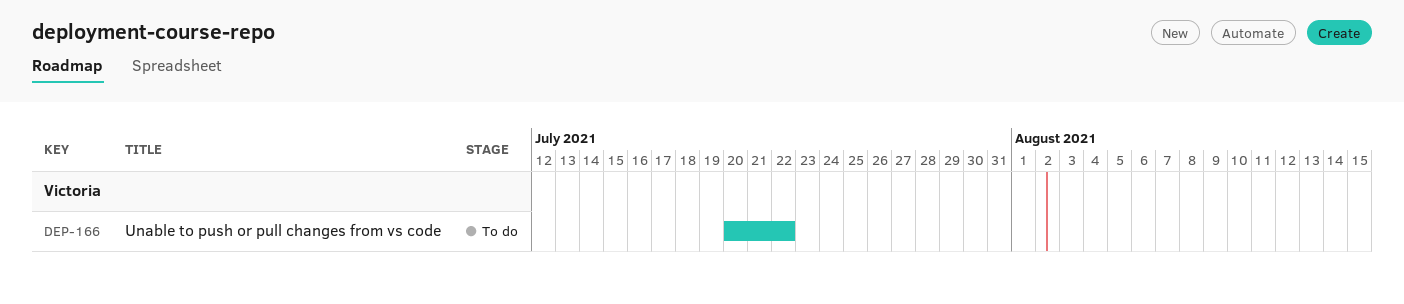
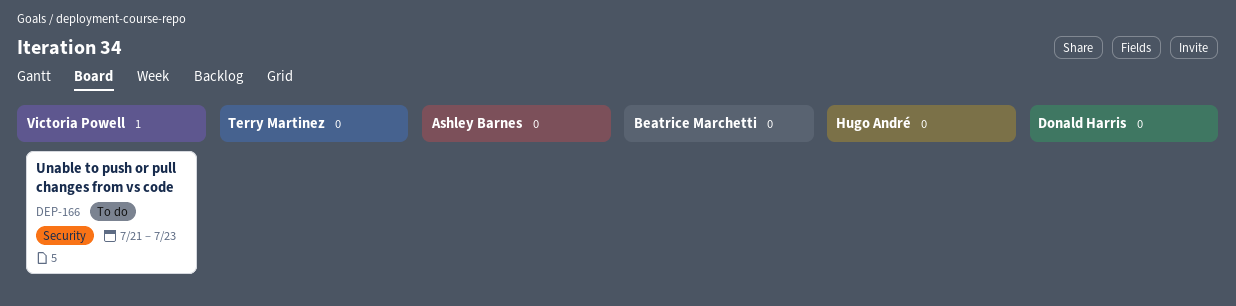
DEP-166, start: Jul 20 -> Jul 21
DEP-166, due: Jul 22 -> Jul 23

